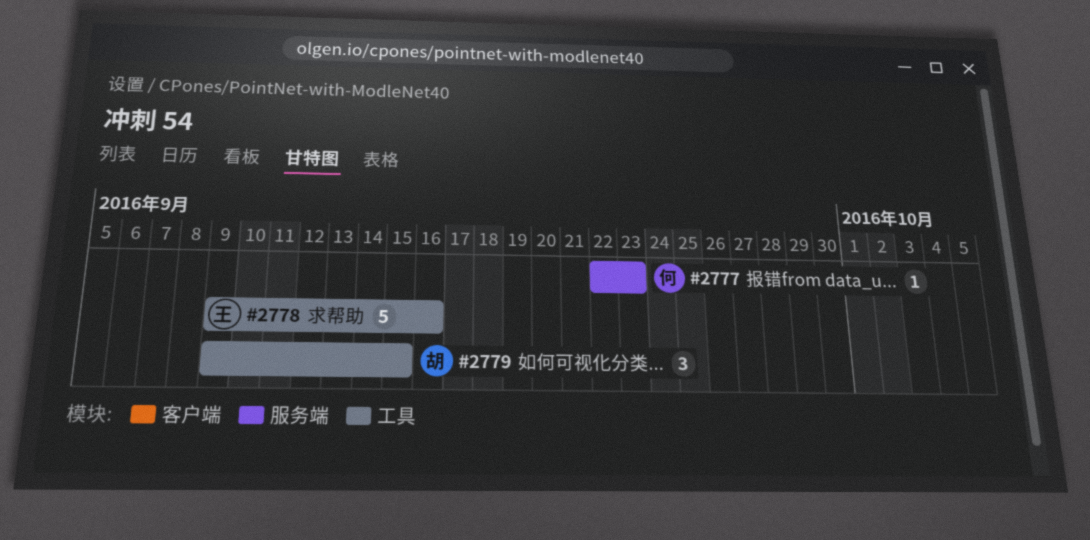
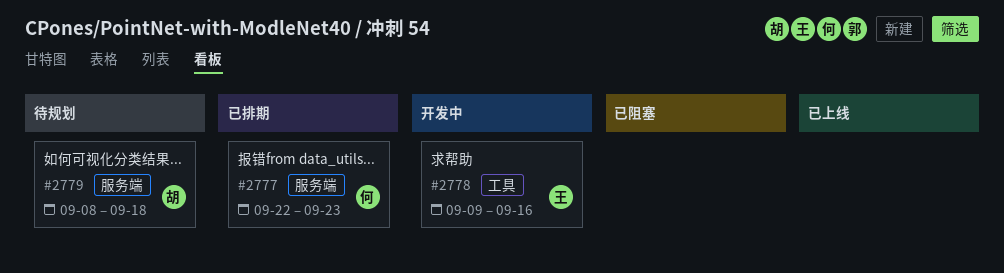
#2779, label: 工具 -> 服务端
#2779, start: Sep 9 -> Sep 8
#2779, due: Sep 15 -> Sep 18

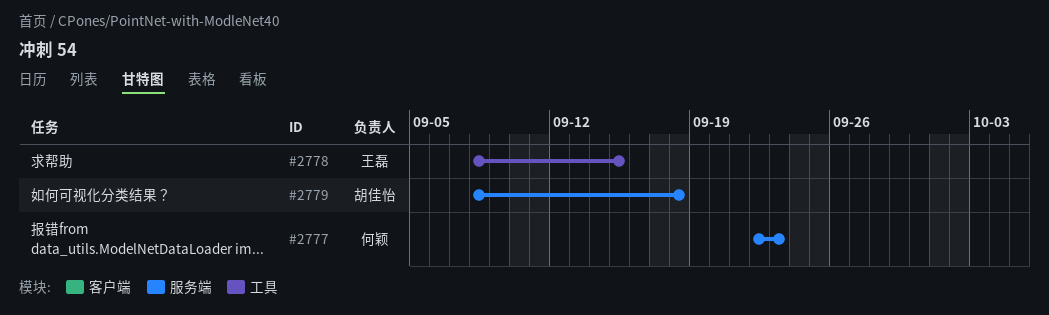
#2778, start: Sep 9 -> Sep 8
#2778, due: Sep 16 -> Sep 15

